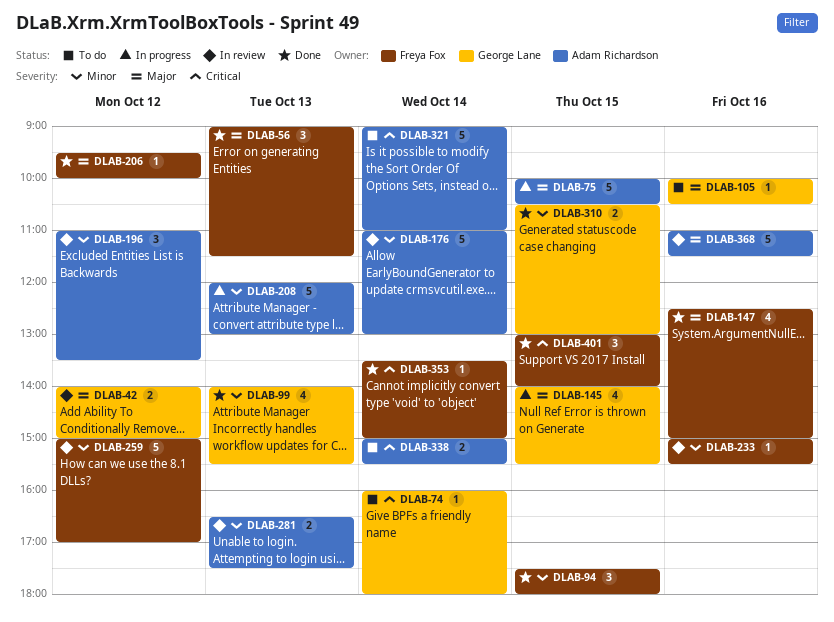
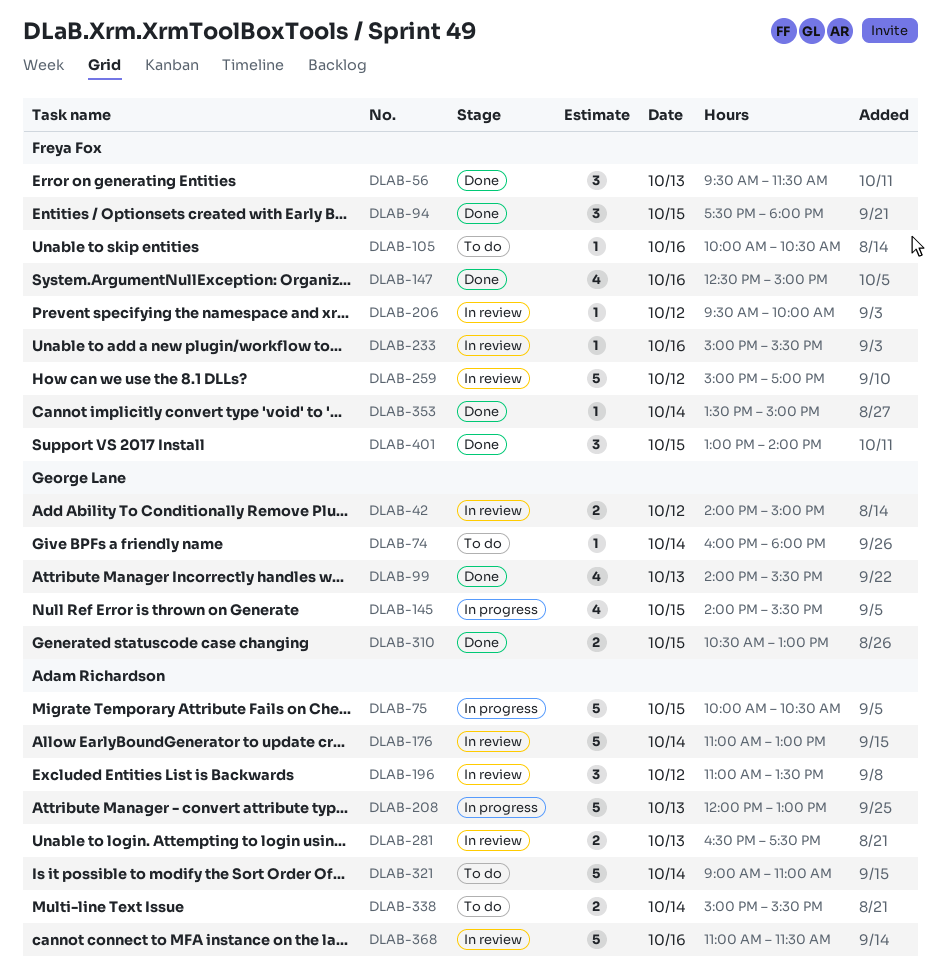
DLAB-56, begins: 09:00 -> 09:30
DLAB-105, owner: George Lane -> Freya Fox
DLAB-206, status: Done -> In review

